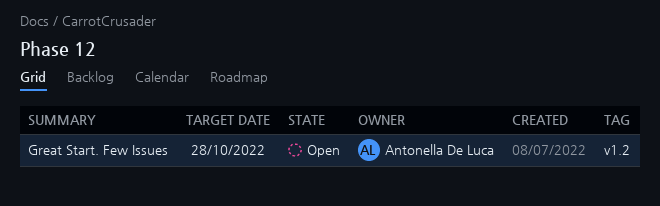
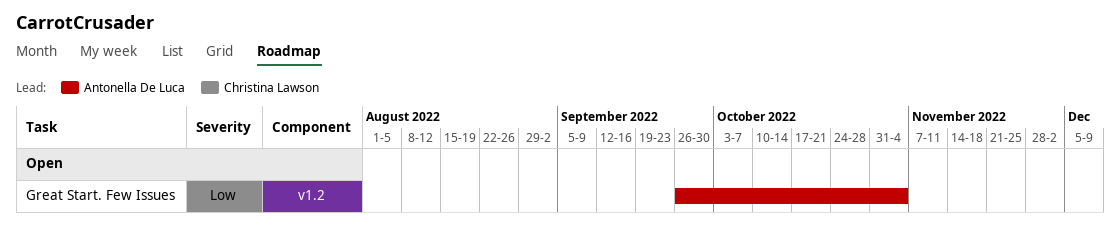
Great Start. Few Issues, due: Oct 28 -> Nov 4

